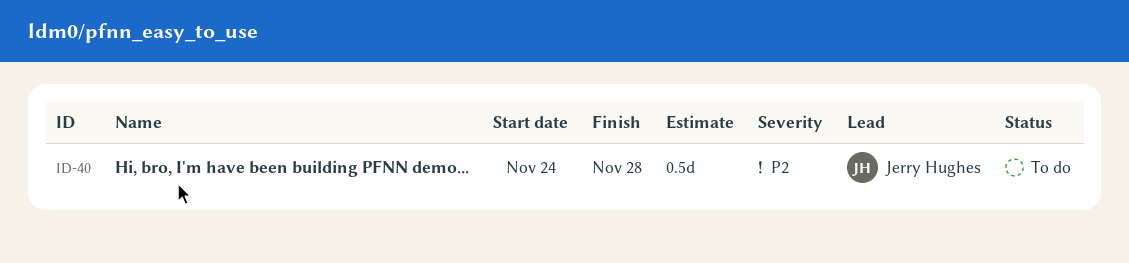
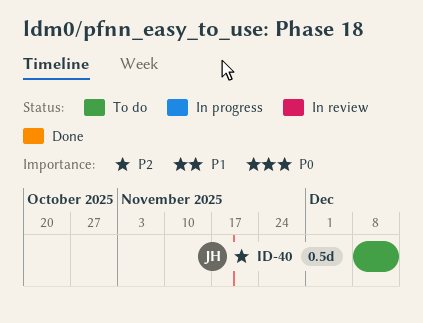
ID-40, start: Nov 24 -> Dec 8
ID-40, due: Nov 28 -> Dec 12

